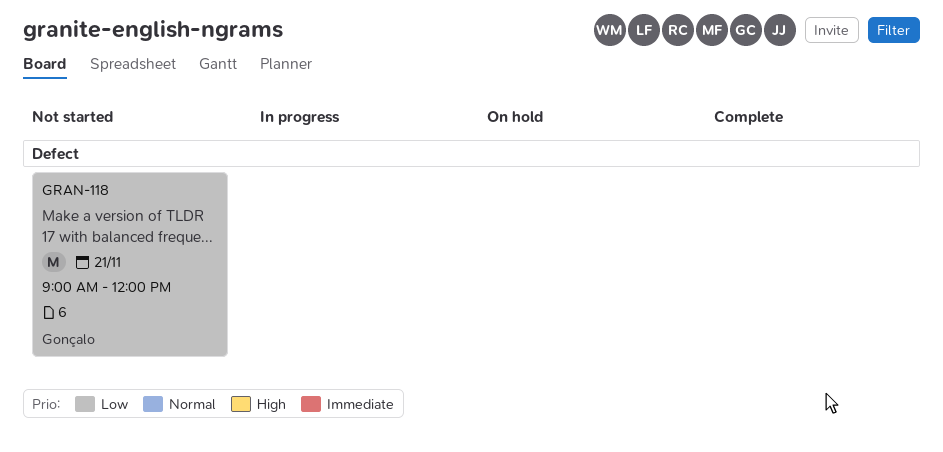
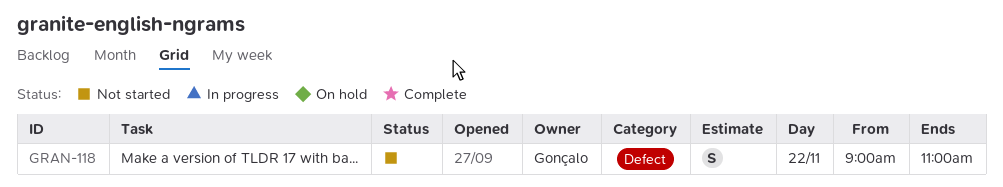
GRAN-118, estimate: M -> S
GRAN-118, day: Nov 21 -> Nov 22
GRAN-118, ends: 12:00 -> 11:00

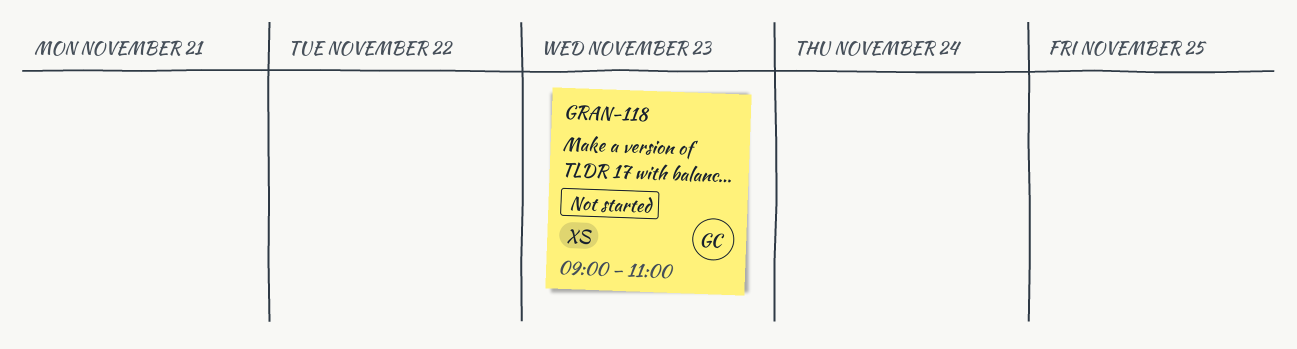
GRAN-118, estimate: S -> XS
GRAN-118, day: Nov 22 -> Nov 23

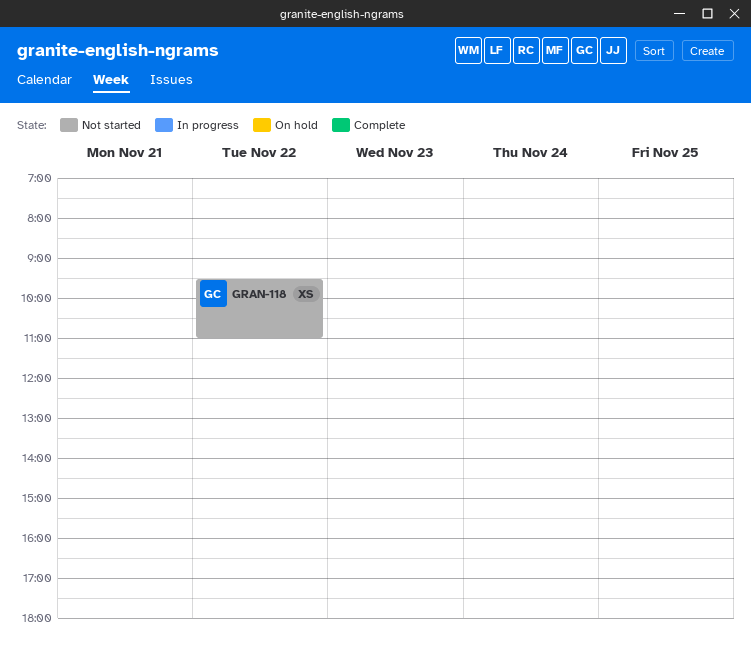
GRAN-118, day: Nov 23 -> Nov 22
GRAN-118, begins: 09:00 -> 09:30

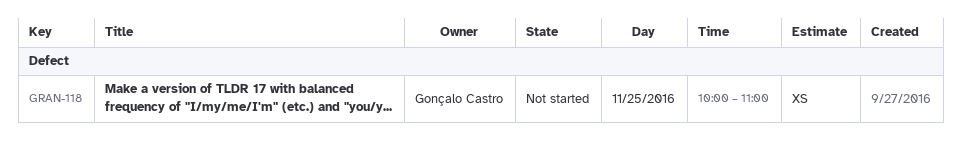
GRAN-118, day: Nov 22 -> Nov 25
GRAN-118, begins: 09:30 -> 10:00

